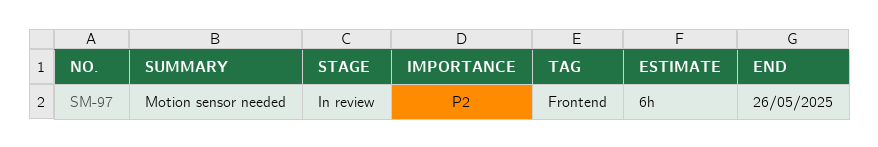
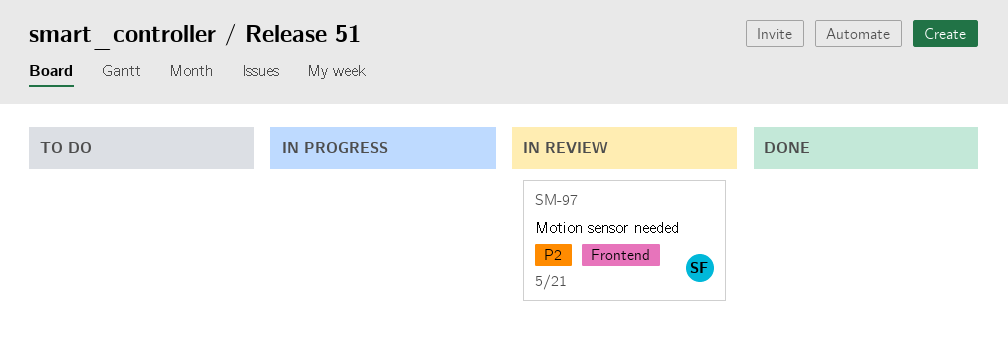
SM-97, due: May 26 -> May 21

